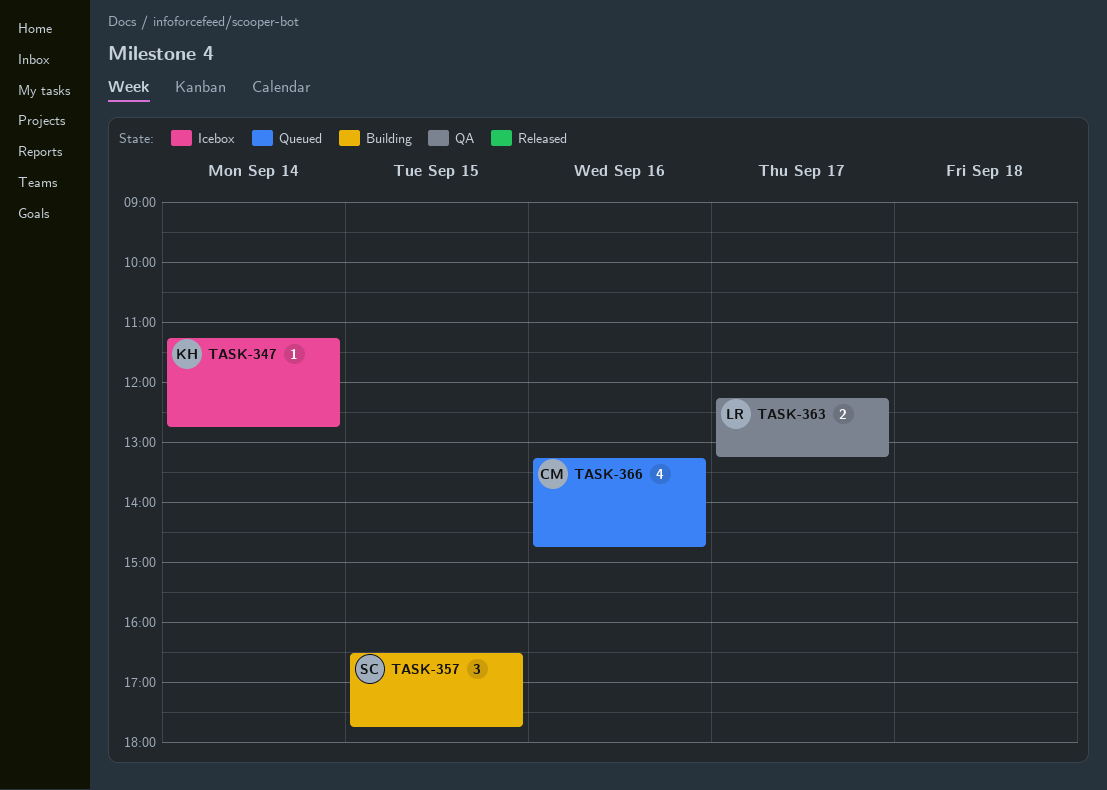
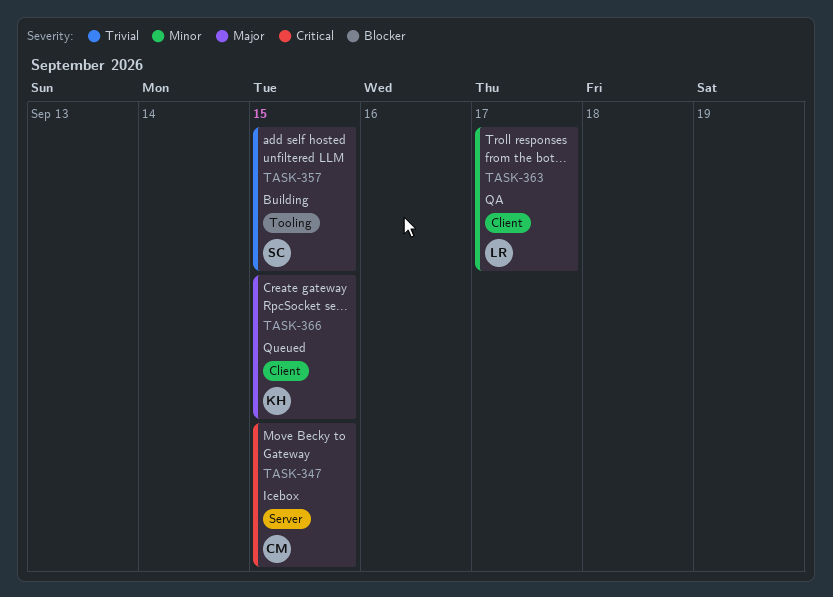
TASK-347, owner: KH -> CM
TASK-347, day: Sep 14 -> Sep 15
TASK-366, owner: CM -> KH
TASK-366, day: Sep 16 -> Sep 15

